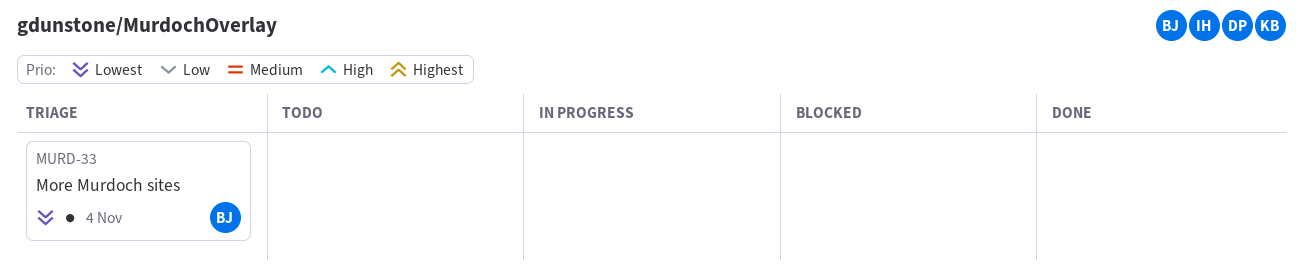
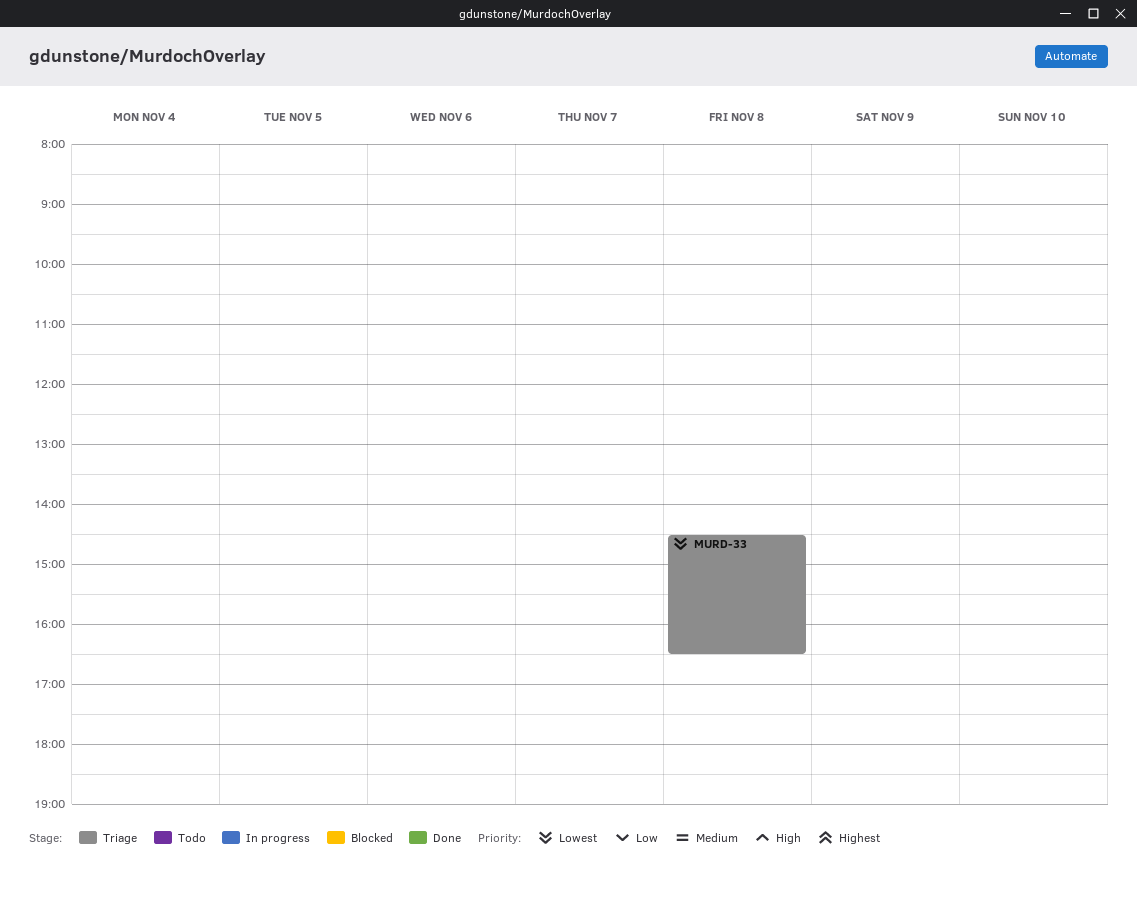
MURD-33, day: Nov 4 -> Nov 8

